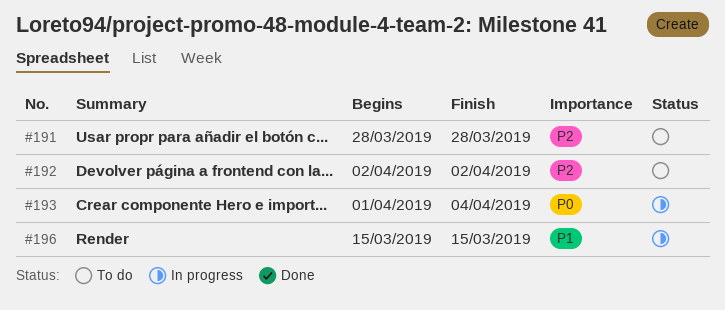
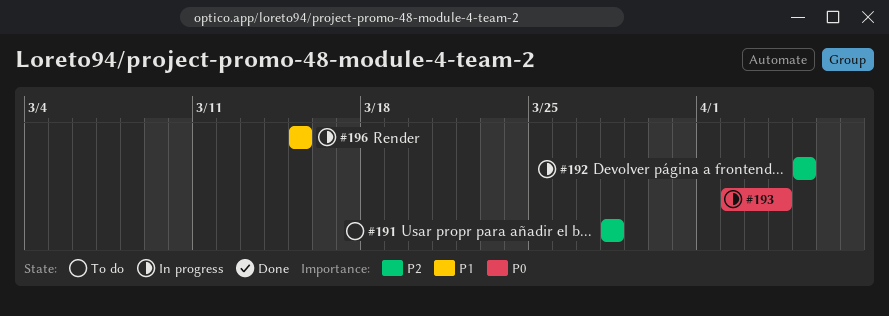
#192, status: To do -> In progress
#192, start: Apr 2 -> Apr 5
#192, due: Apr 2 -> Apr 5
#193, start: Apr 1 -> Apr 2

